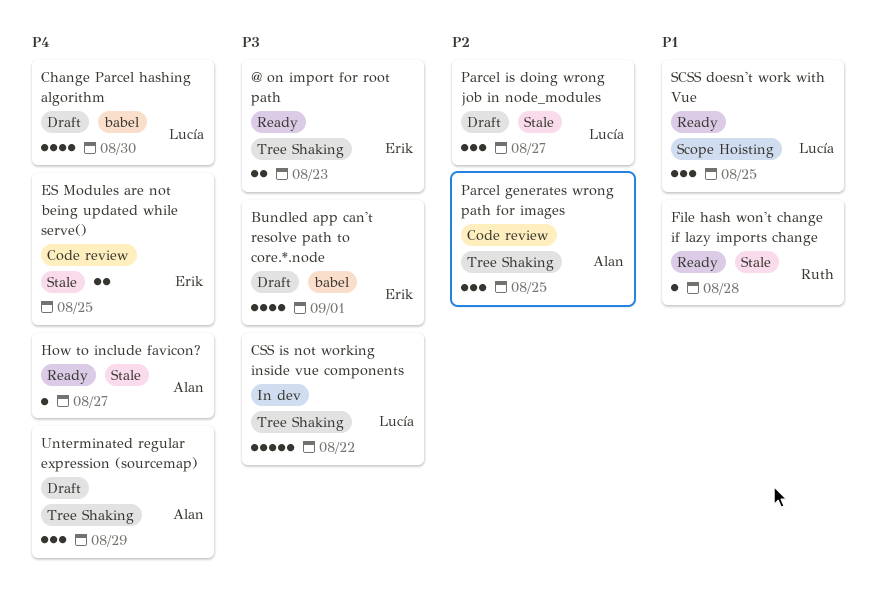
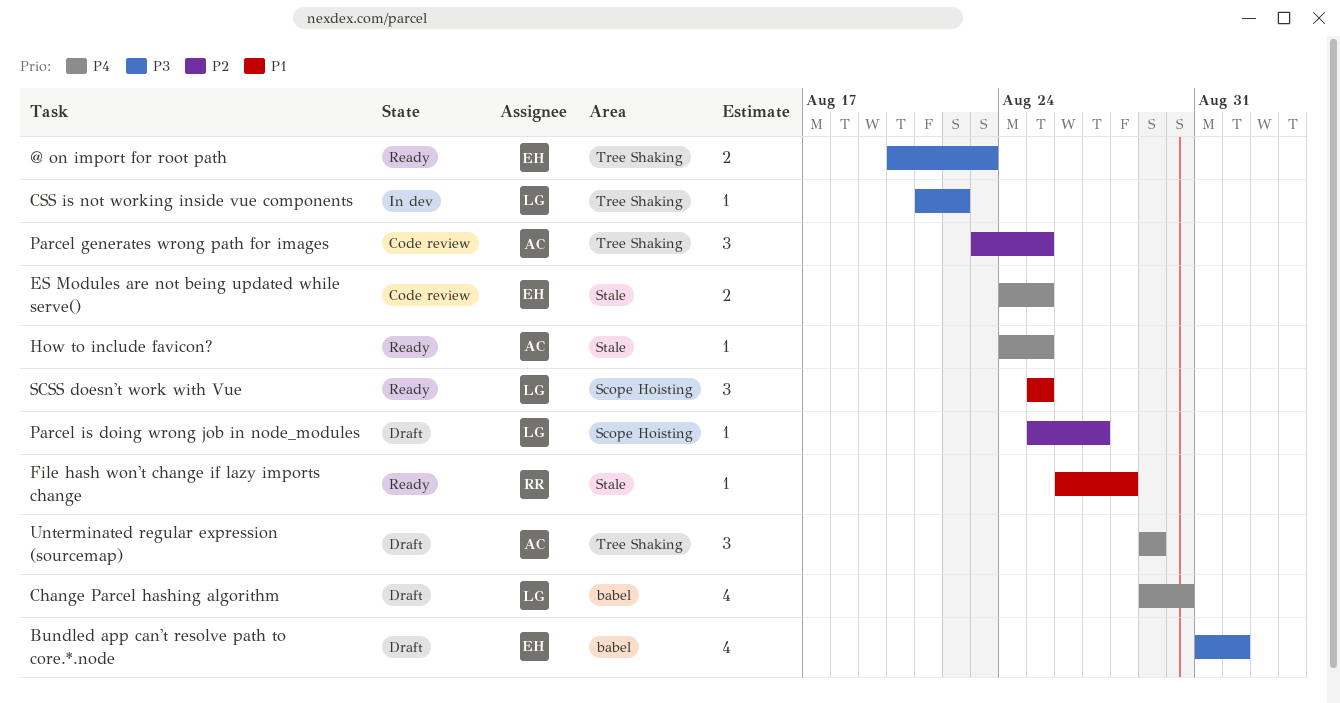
CSS is not working inside vue components, estimate: 5 -> 1
How to include favicon?, due: Aug 27 -> Aug 25
Parcel is doing wrong job in node_modules, label: Stale -> Scope Hoisting
Parcel is doing wrong job in node_modules, estimate: 3 -> 1

